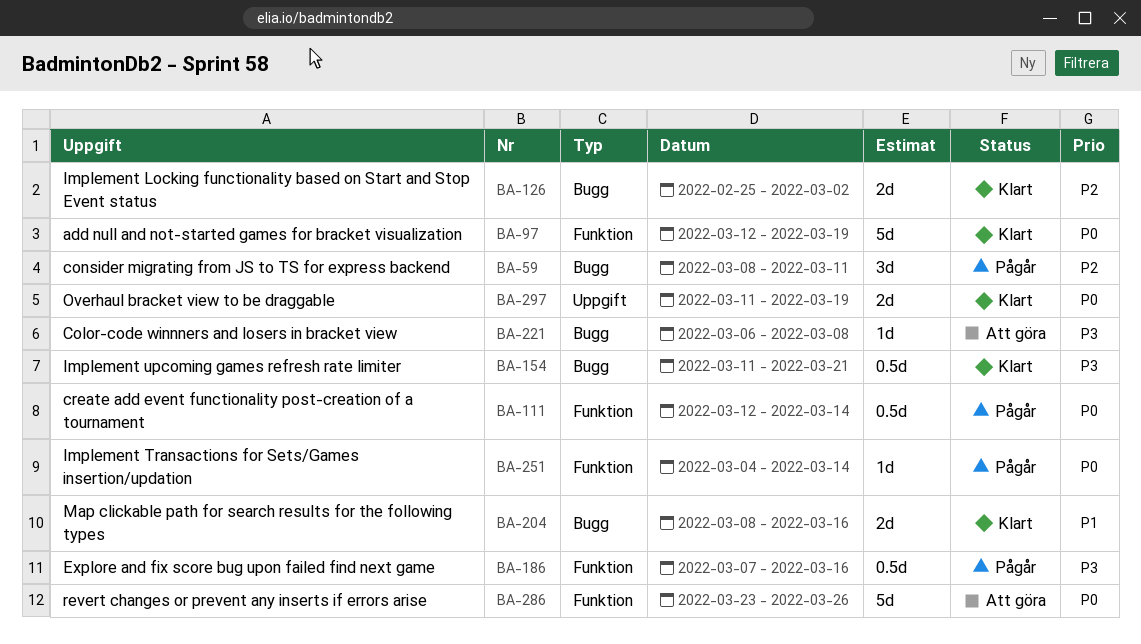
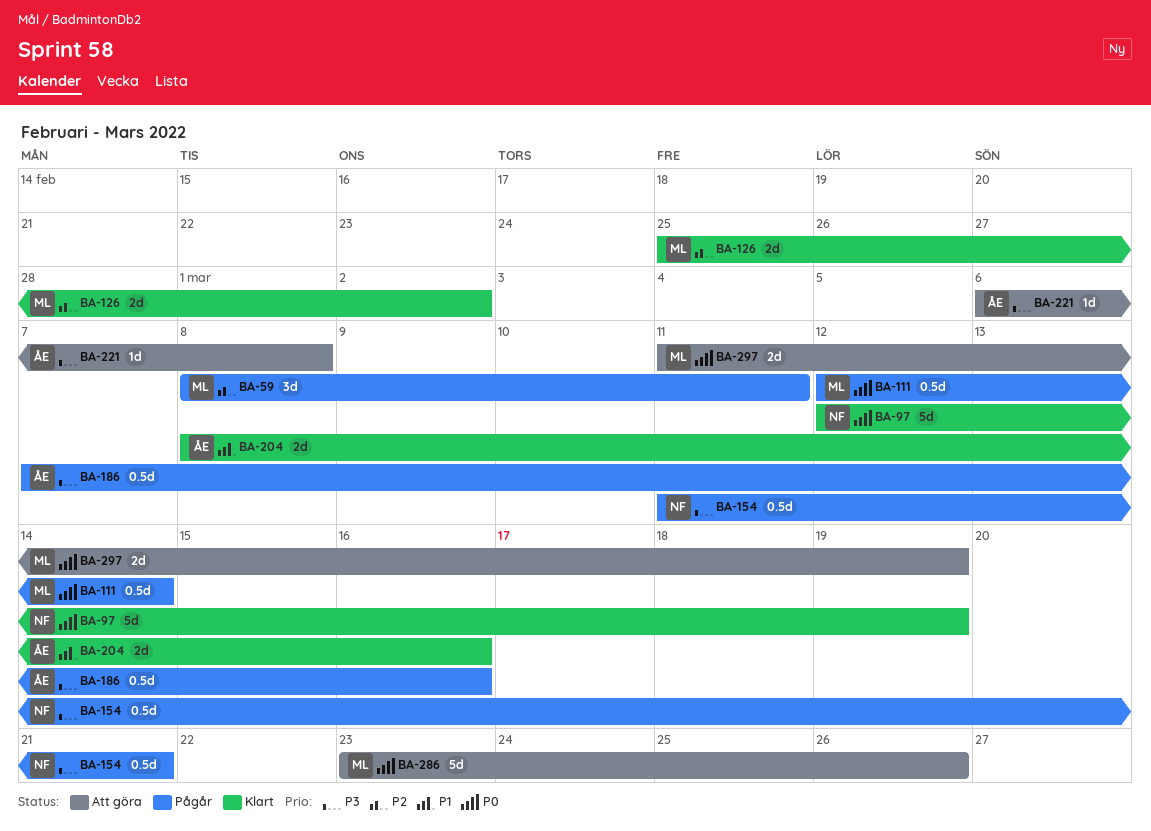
BA-154, status: Klart -> Pågår
BA-251: present -> none
BA-297, status: Klart -> Att göra

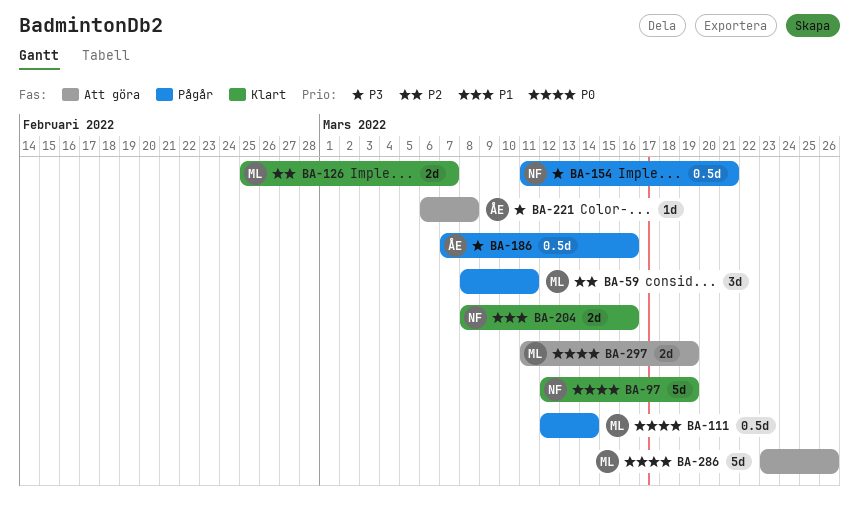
BA-126, due: Mar 2 -> Mar 7
BA-204, owner: ÅE -> NF

